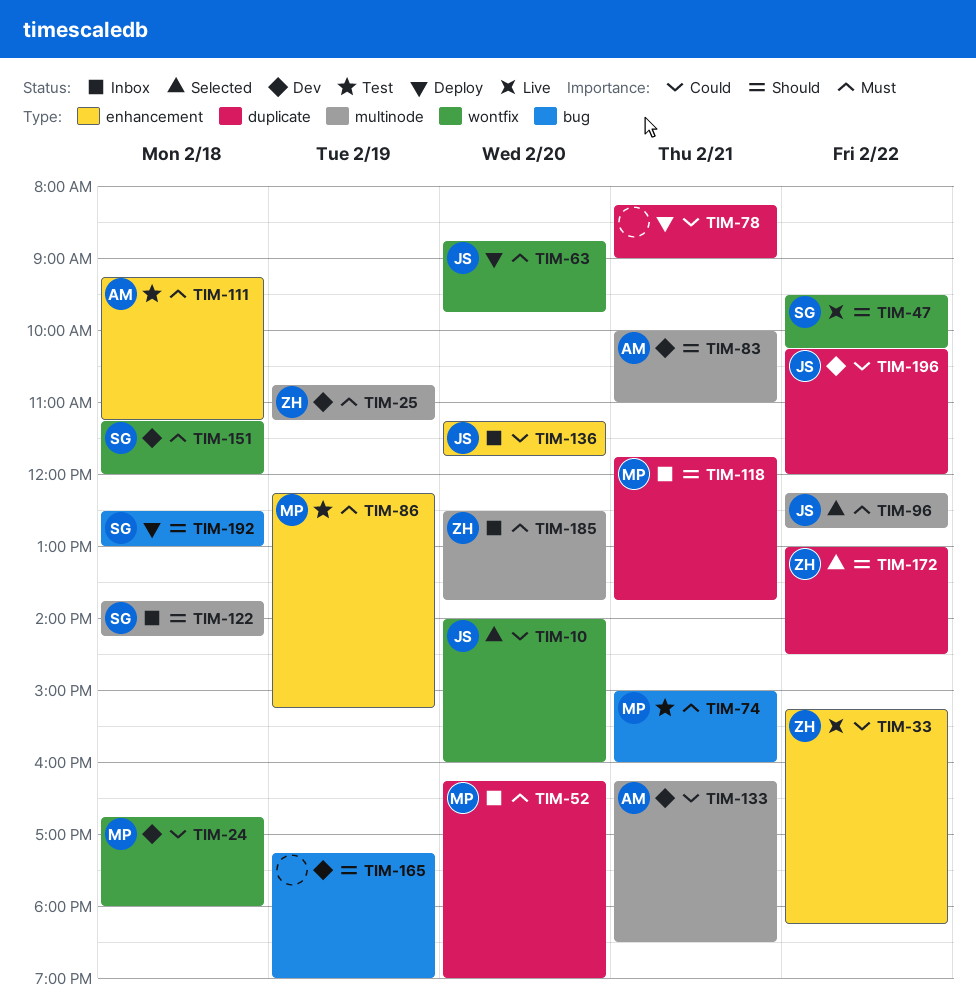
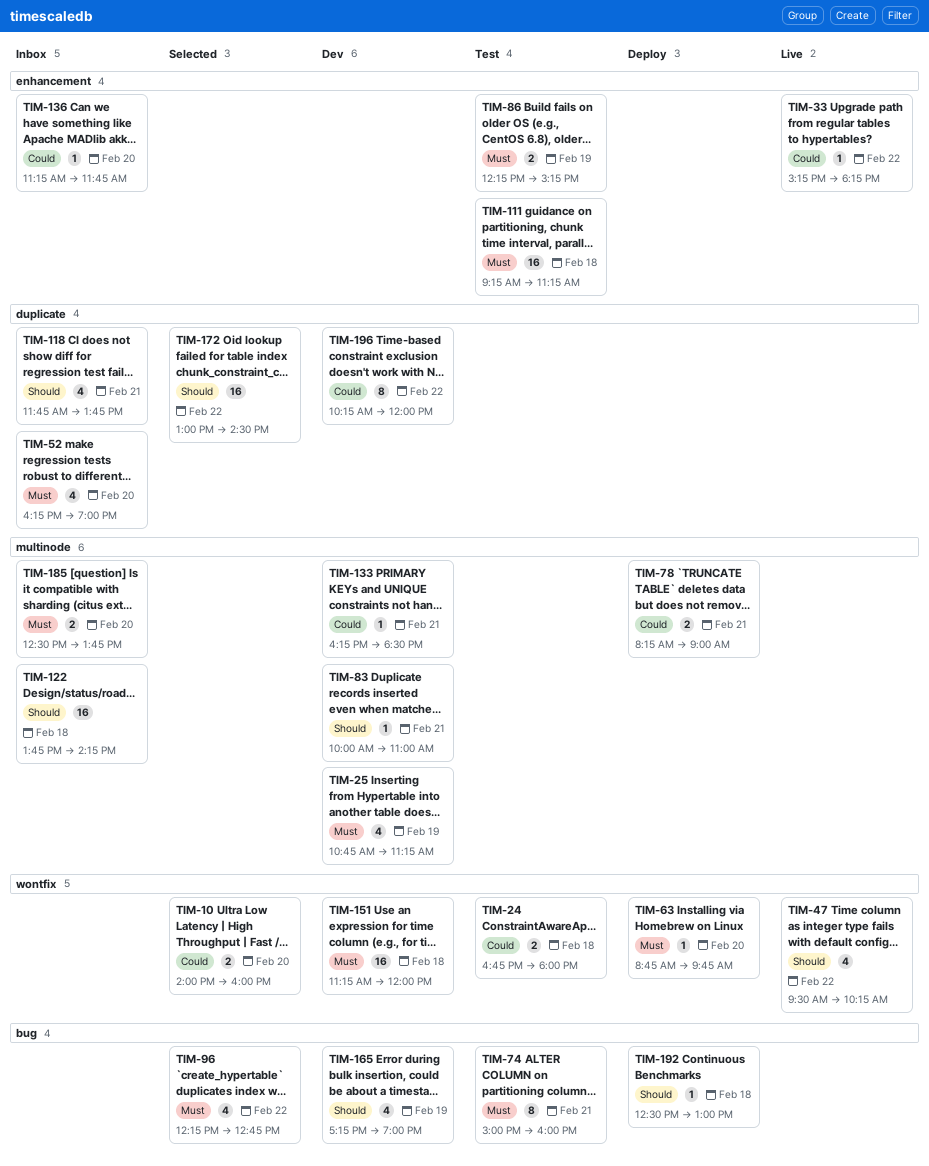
TIM-24, status: Dev -> Test
TIM-78, label: duplicate -> multinode
TIM-96, label: multinode -> bug

